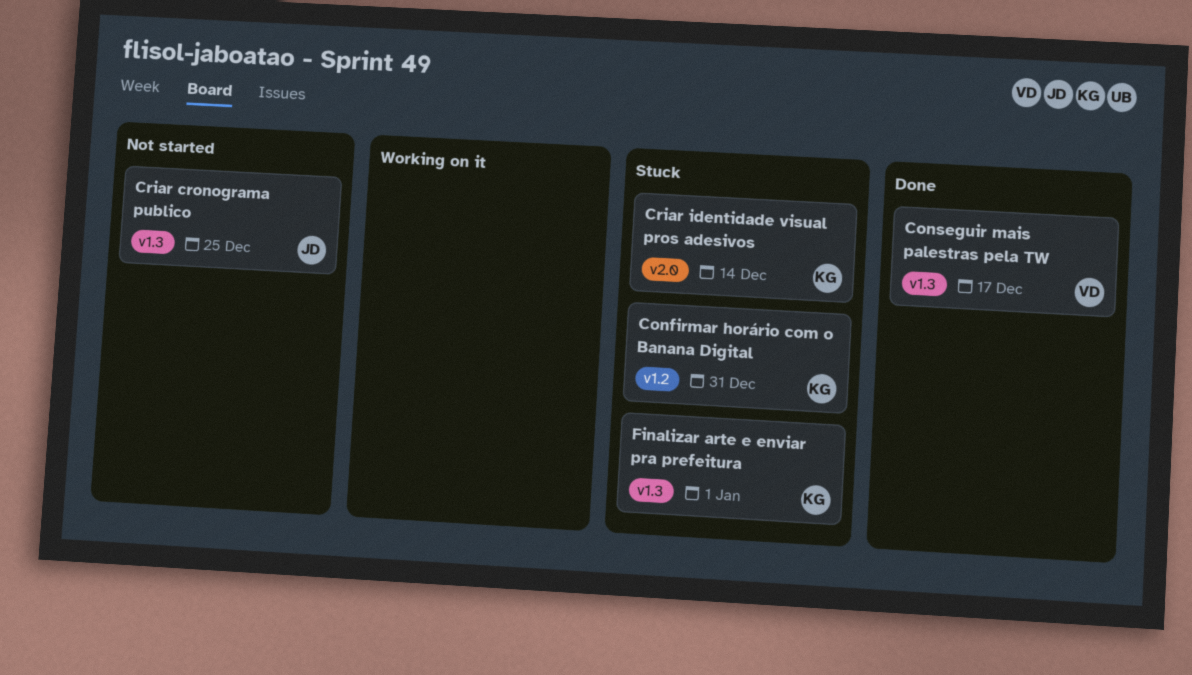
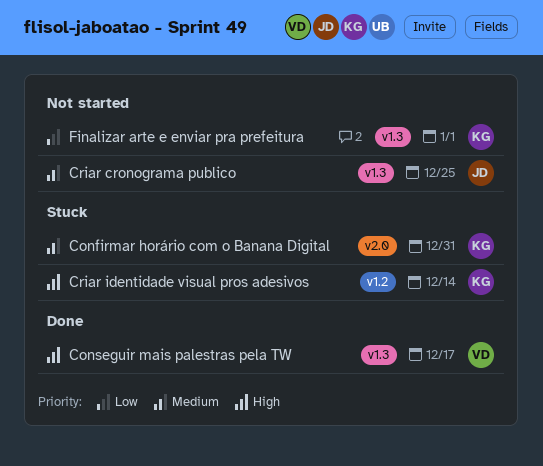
Confirmar horário com o Banana Digital, label: v1.2 -> v2.0
Criar identidade visual pros adesivos, label: v2.0 -> v1.2
Finalizar arte e enviar pra prefeitura, status: Stuck -> Not started

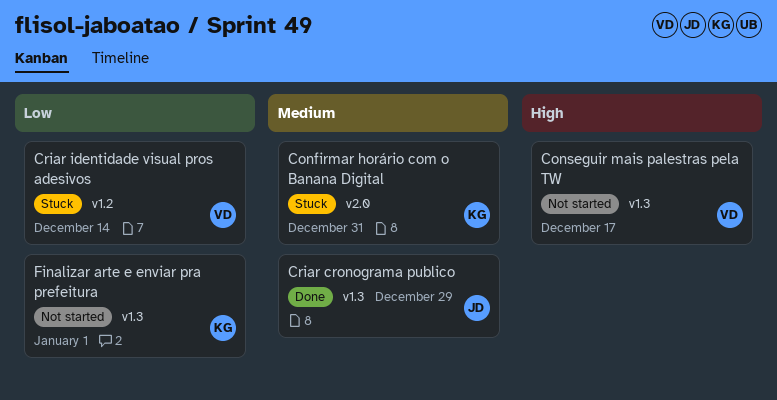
Conseguir mais palestras pela TW, status: Done -> Not started
Criar cronograma publico, status: Not started -> Done
Criar cronograma publico, due: Dec 25 -> Dec 29
Criar identidade visual pros adesivos, owner: KG -> VD
Criar identidade visual pros adesivos, priority: High -> Low

